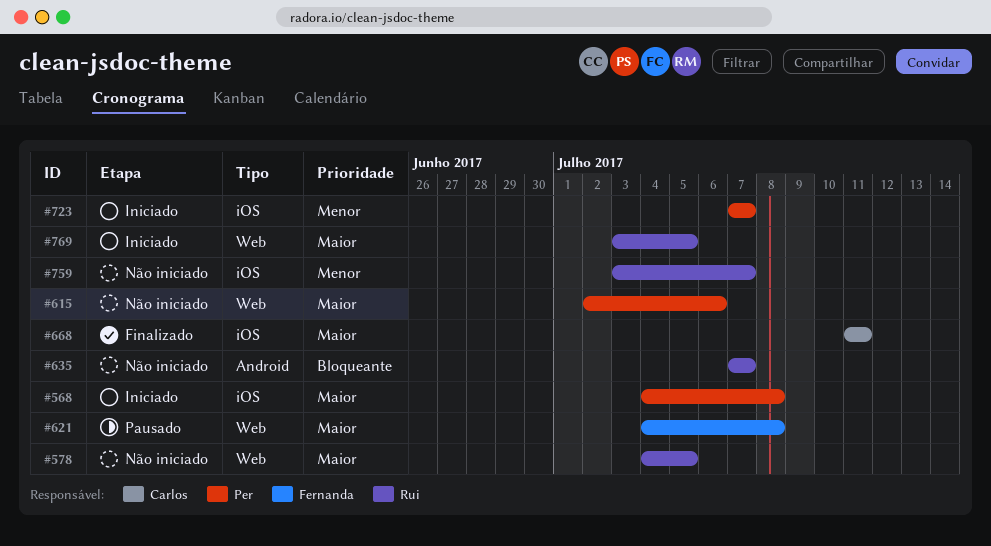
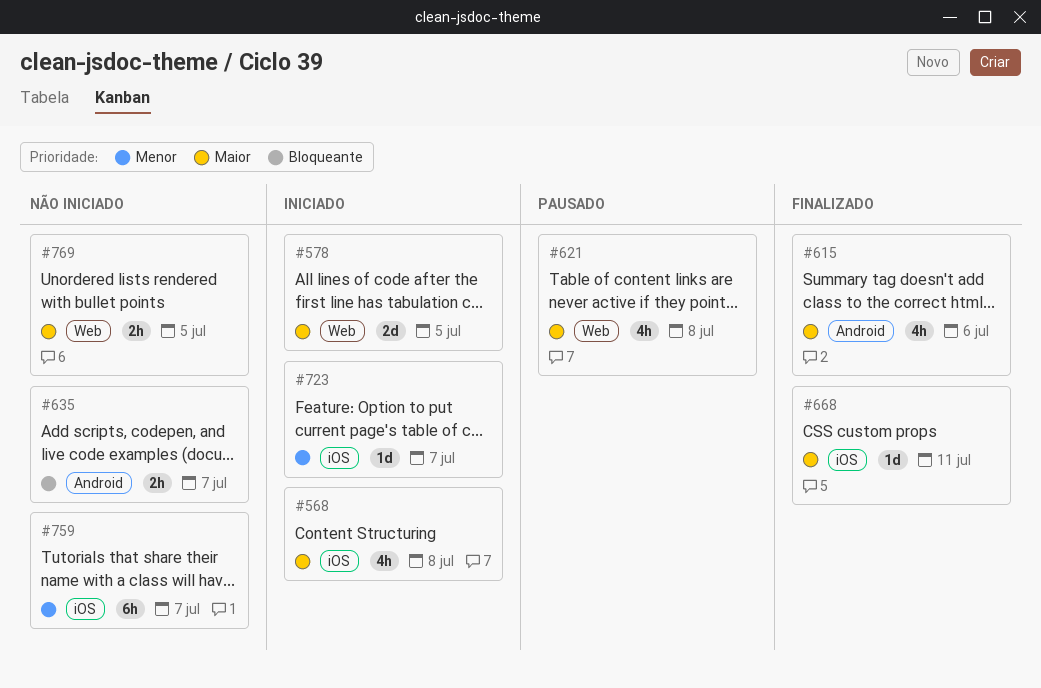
#578, status: Não iniciado -> Iniciado
#615, status: Não iniciado -> Finalizado
#615, label: Web -> Android
#769, status: Iniciado -> Não iniciado

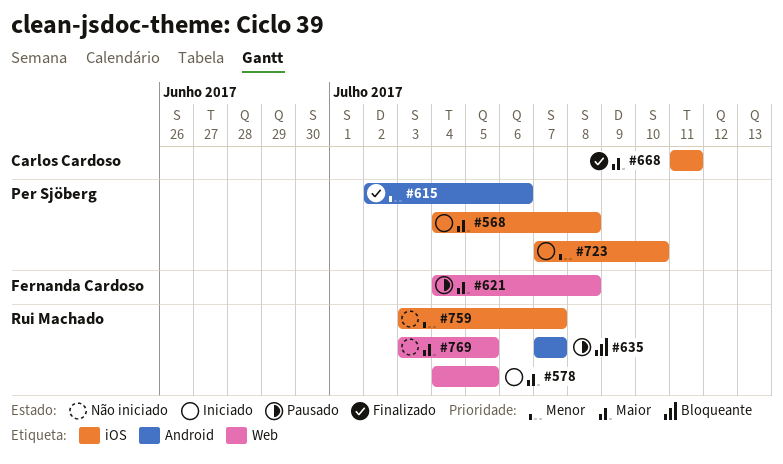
#615, priority: Maior -> Menor
#635, status: Não iniciado -> Pausado
#723, due: Jul 7 -> Jul 10

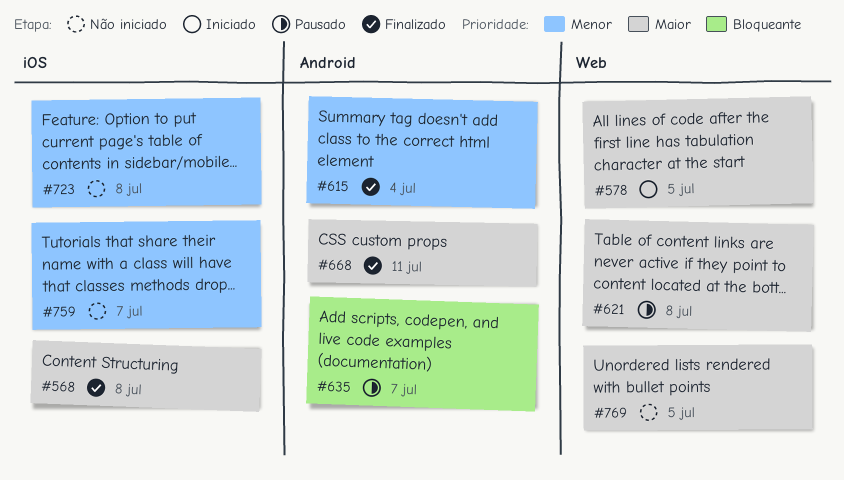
#568, status: Iniciado -> Finalizado
#615, due: Jul 6 -> Jul 4
#668, label: iOS -> Android
#723, status: Iniciado -> Não iniciado
#723, due: Jul 10 -> Jul 8

